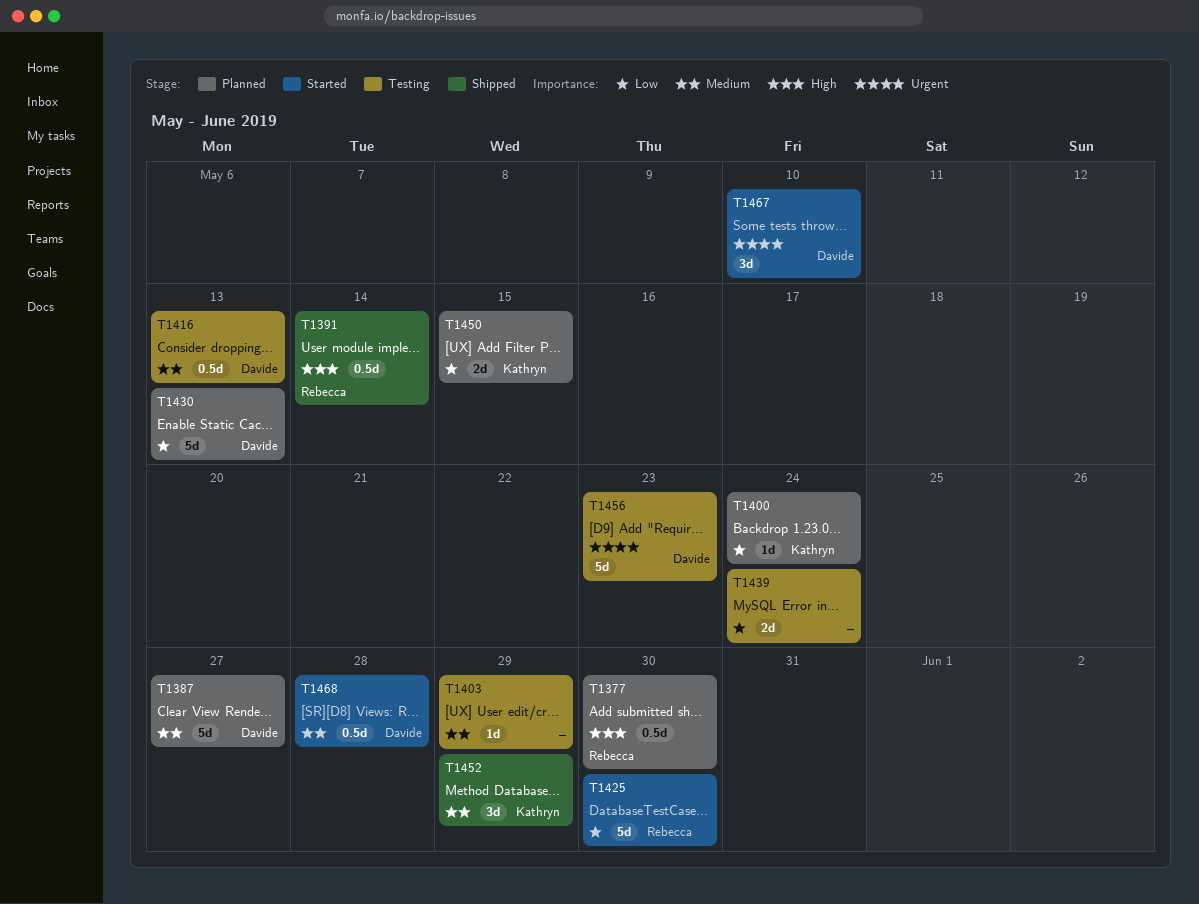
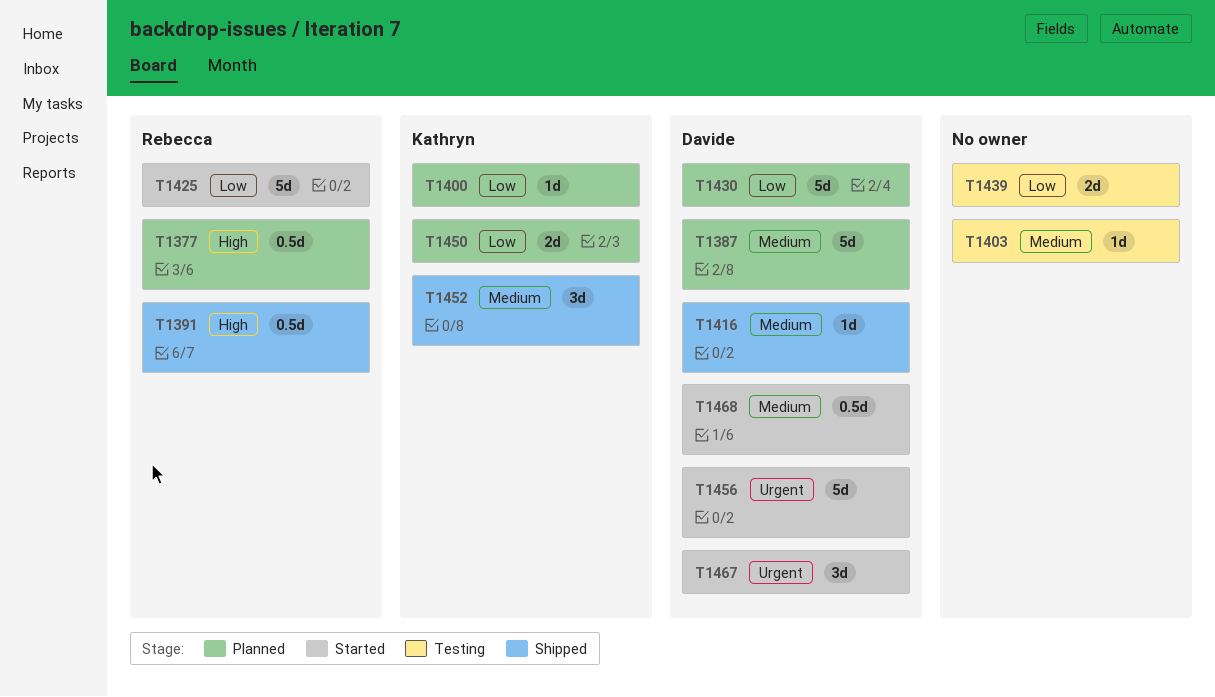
T1416, status: Testing -> Shipped
T1416, estimate: 0.5d -> 1d
T1456, status: Testing -> Started

